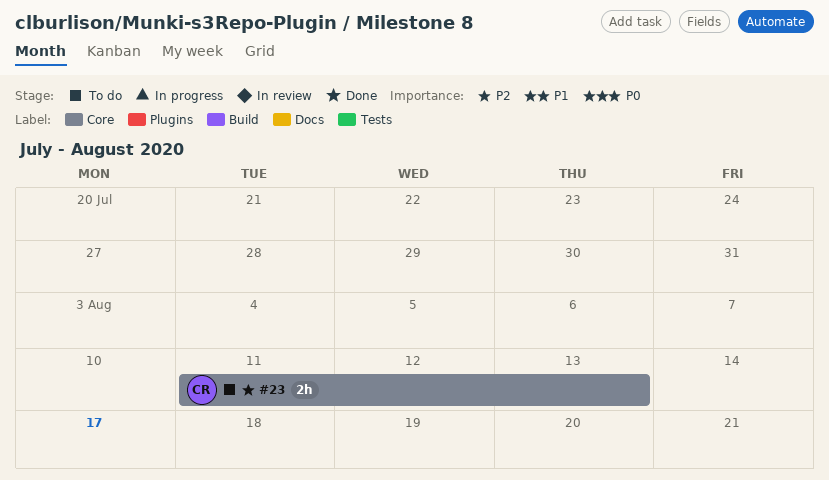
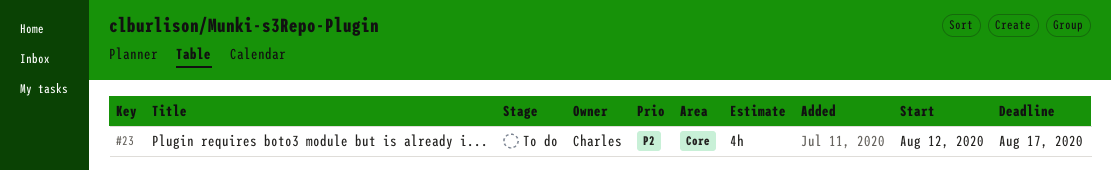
#23, estimate: 2h -> 4h
#23, start: Aug 11 -> Aug 12
#23, due: Aug 13 -> Aug 17

